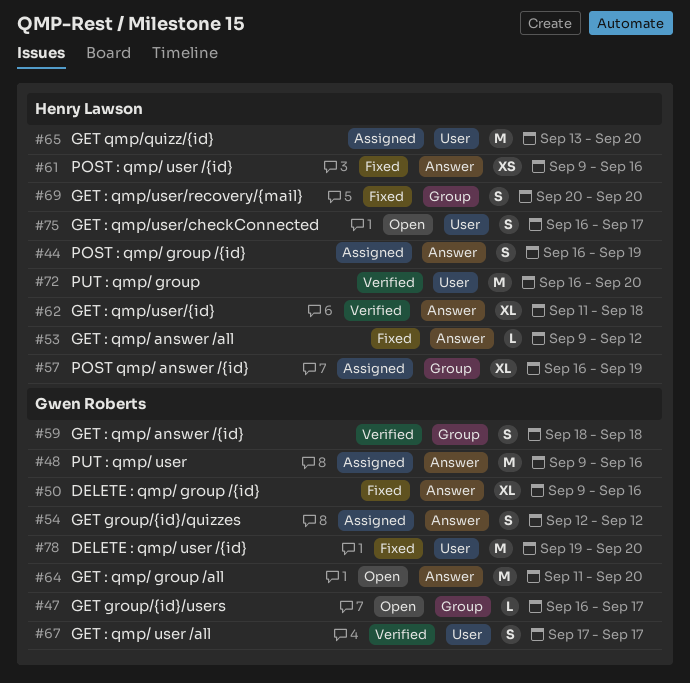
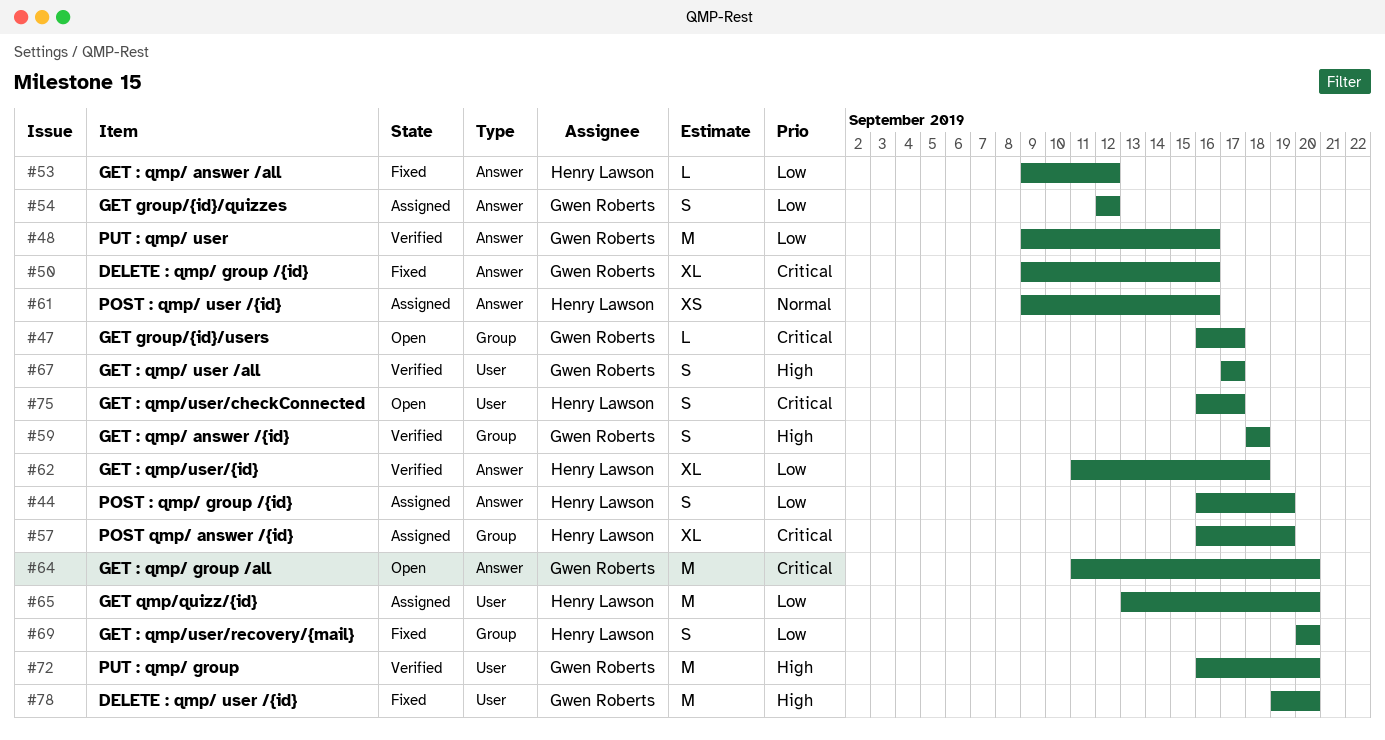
#48, status: Assigned -> Verified
#61, status: Fixed -> Assigned
#72, owner: Henry Lawson -> Gwen Roberts

